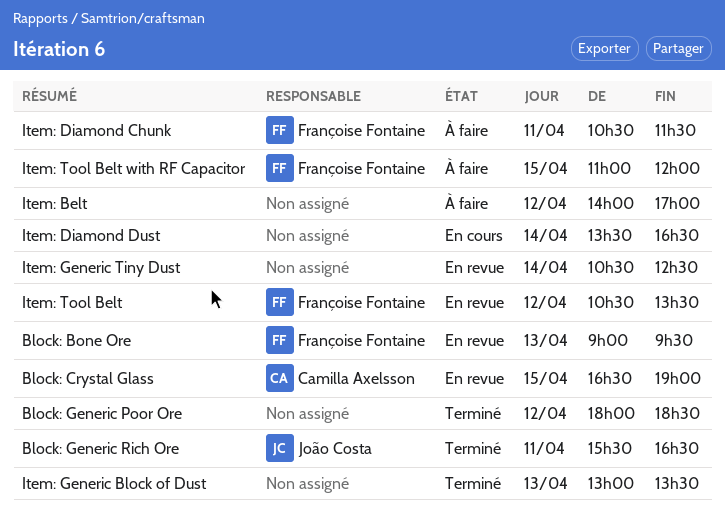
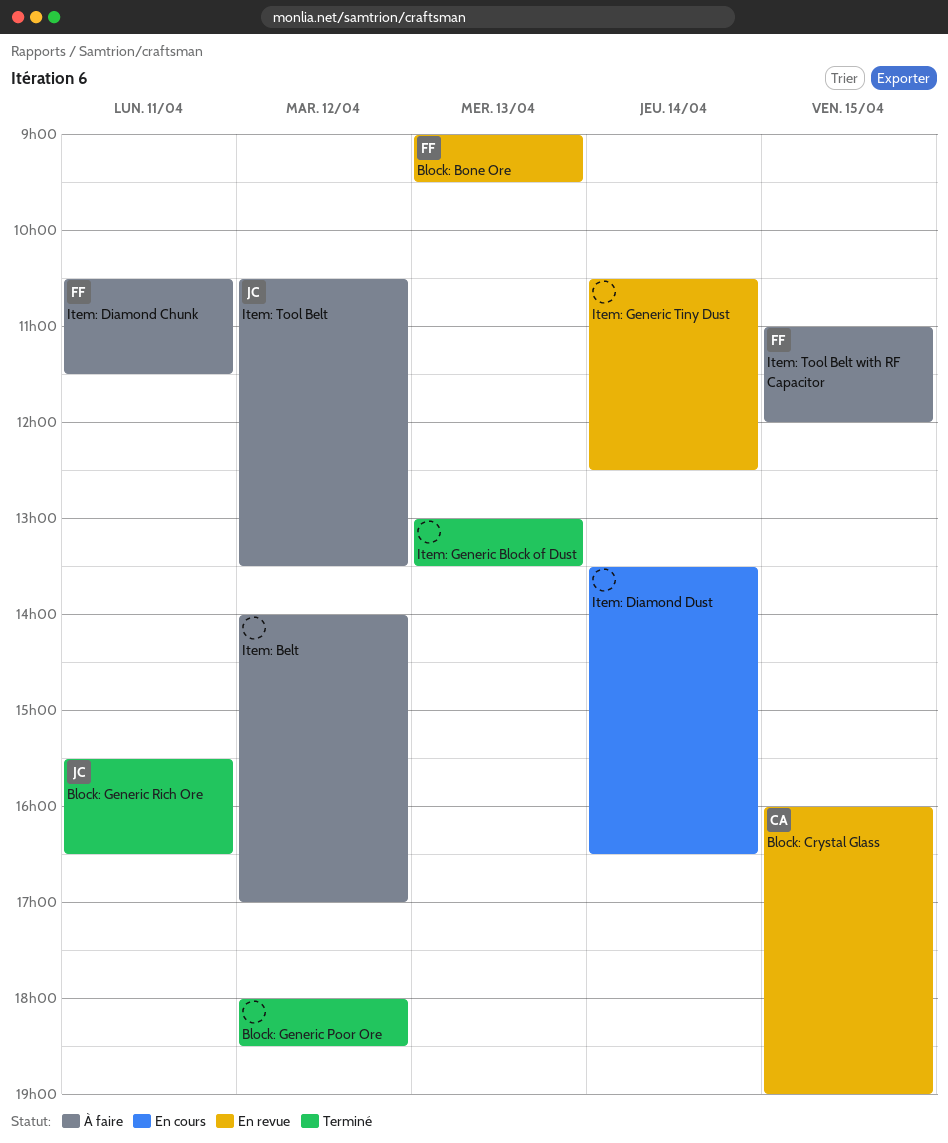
Block: Crystal Glass, begins: 16:30 -> 16:00
Item: Tool Belt, status: En revue -> À faire
Item: Tool Belt, owner: Françoise Fontaine -> João Costa

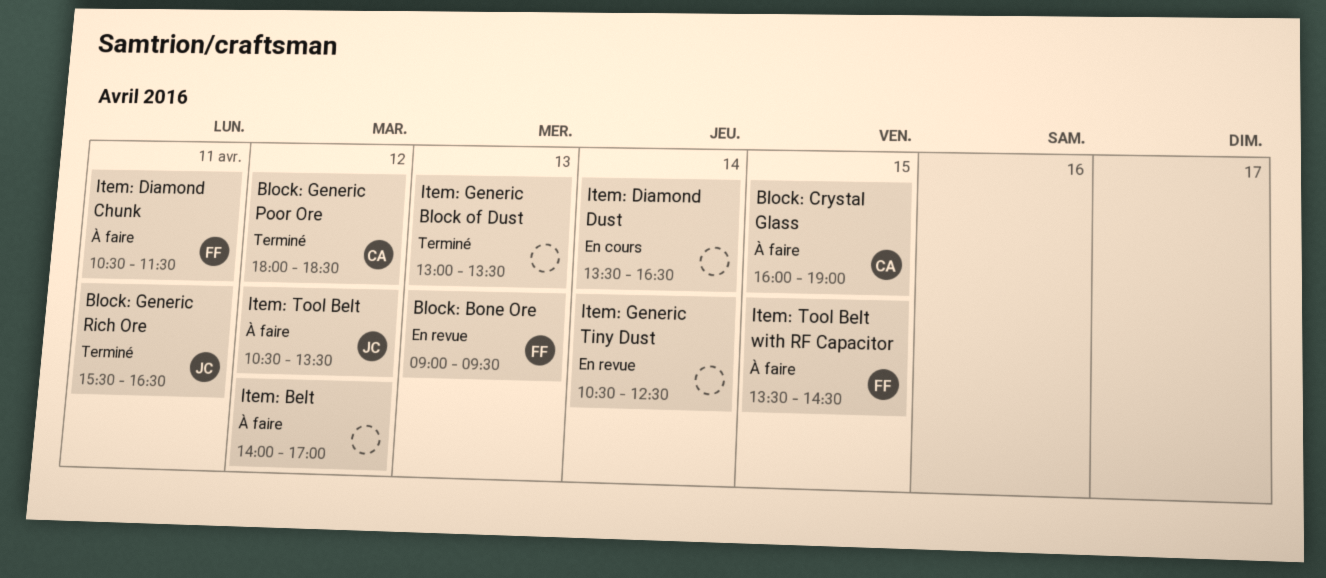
Block: Crystal Glass, status: En revue -> À faire
Block: Generic Poor Ore, owner: none -> CA
Item: Tool Belt with RF Capacitor, begins: 11:00 -> 13:30
Item: Tool Belt with RF Capacitor, ends: 12:00 -> 14:30

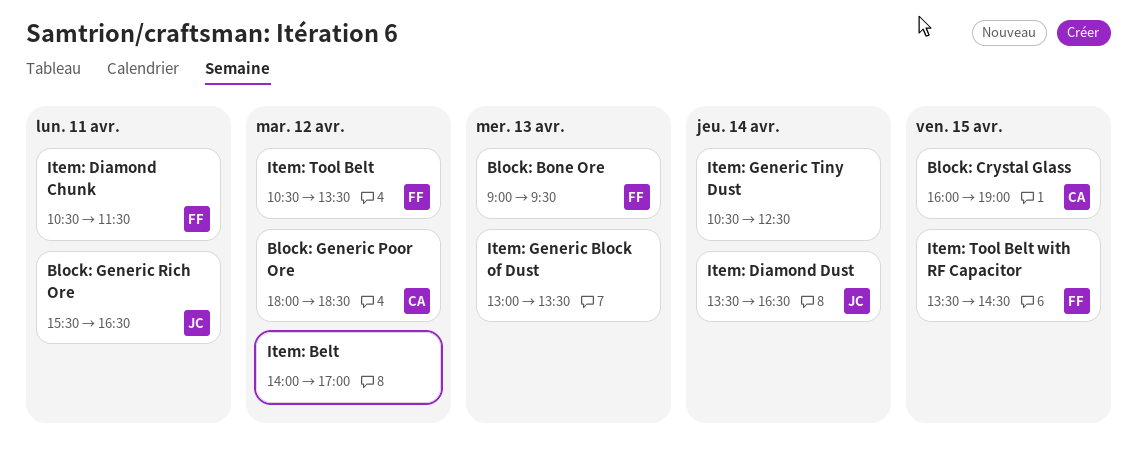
Item: Diamond Dust, owner: none -> JC
Item: Tool Belt, owner: JC -> FF

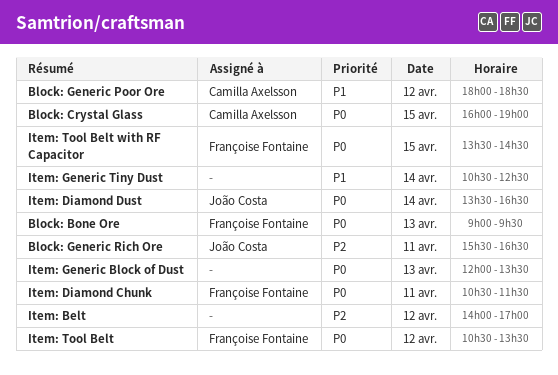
Item: Generic Block of Dust, begins: 13:00 -> 12:00

